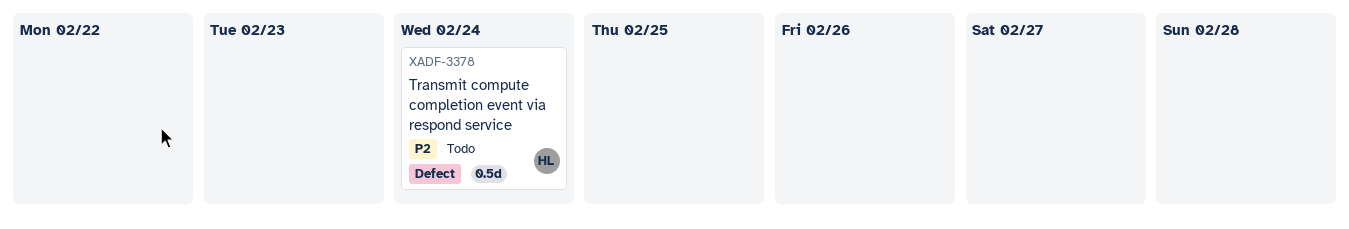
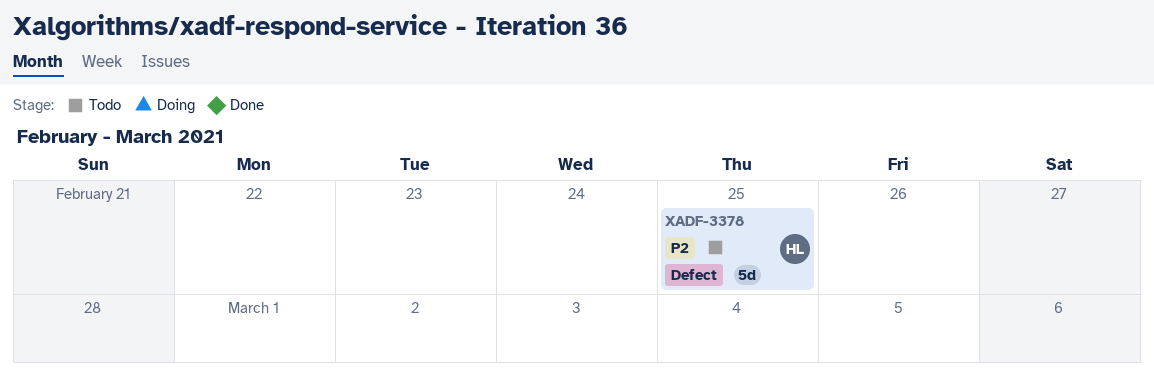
XADF-3378, estimate: 0.5d -> 5d
XADF-3378, due: Feb 24 -> Feb 25

